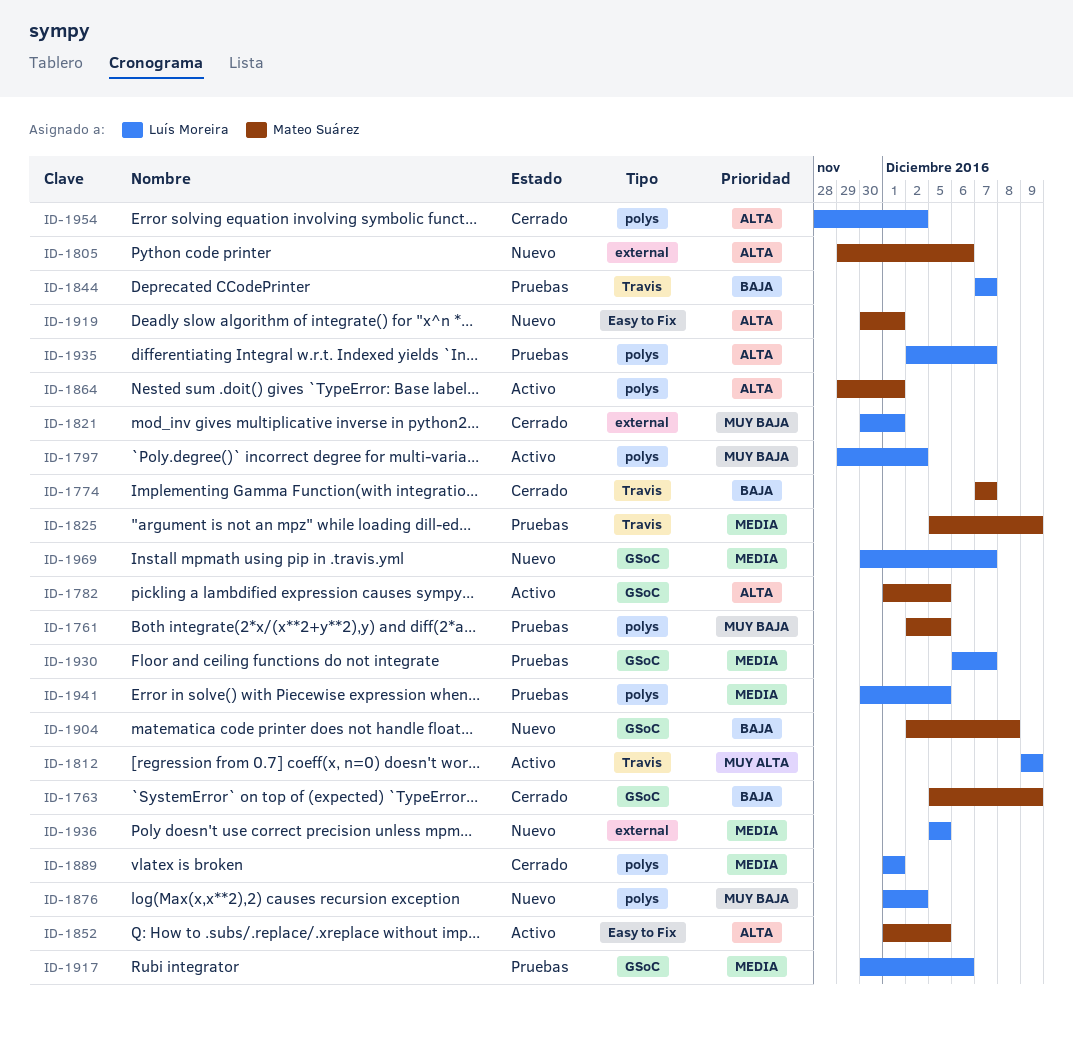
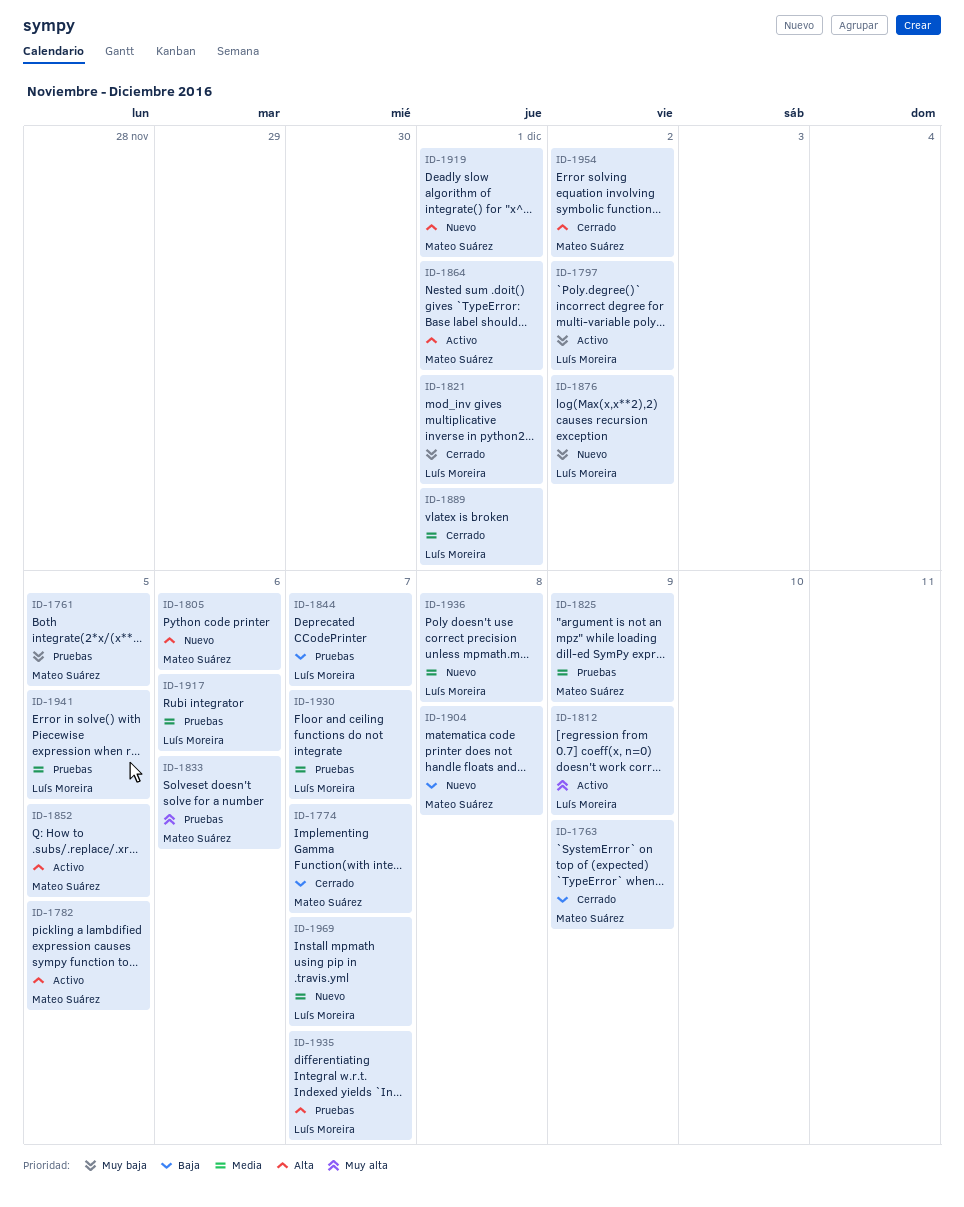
ID-1833: none -> present
ID-1936, due: Dec 5 -> Dec 8
ID-1954, owner: Luís Moreira -> Mateo Suárez

